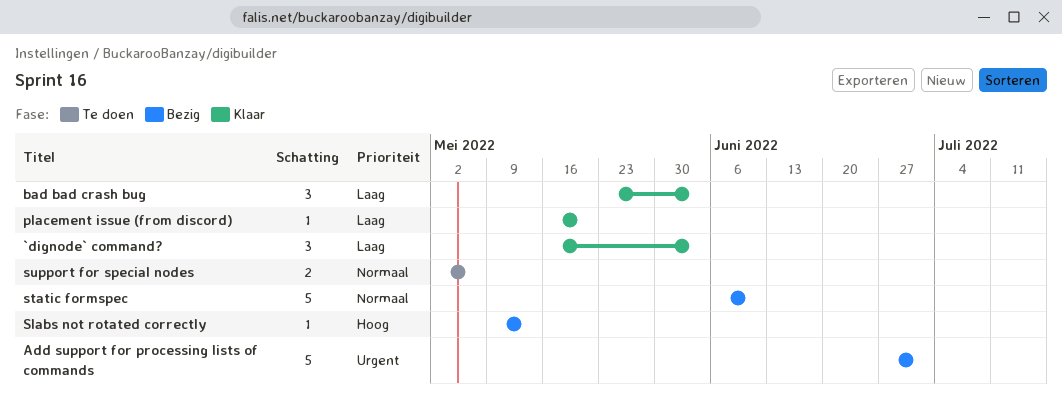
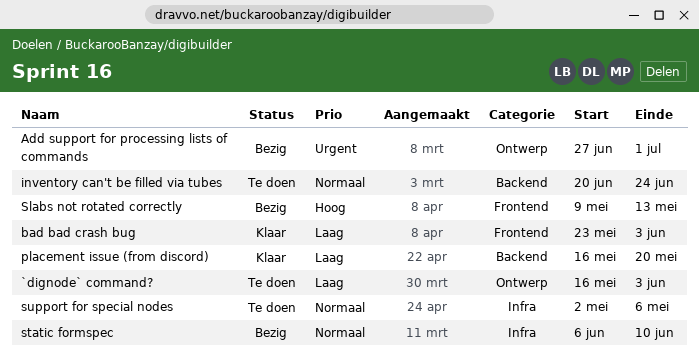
`dignode` command?, status: Klaar -> Te doen
inventory can't be filled via tubes: none -> present

